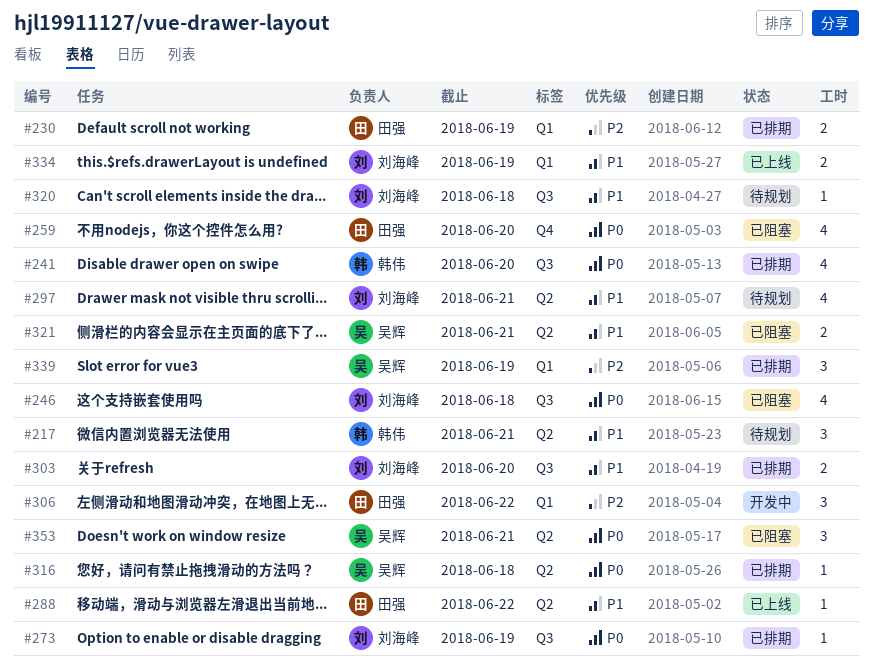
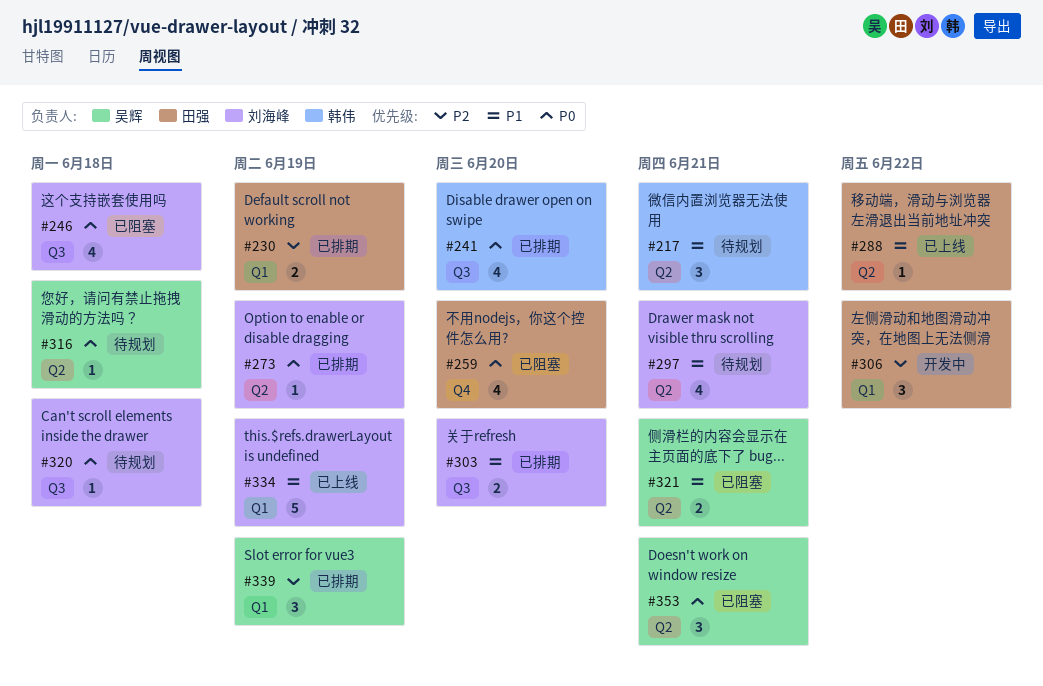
#273, label: Q3 -> Q2
#316, status: 已排期 -> 待规划
#320, priority: P1 -> P0
#334, estimate: 2 -> 5

